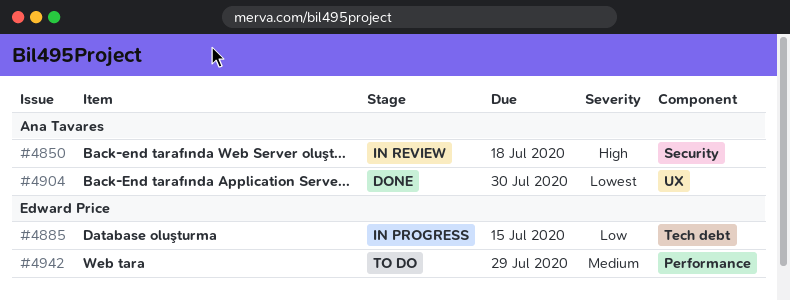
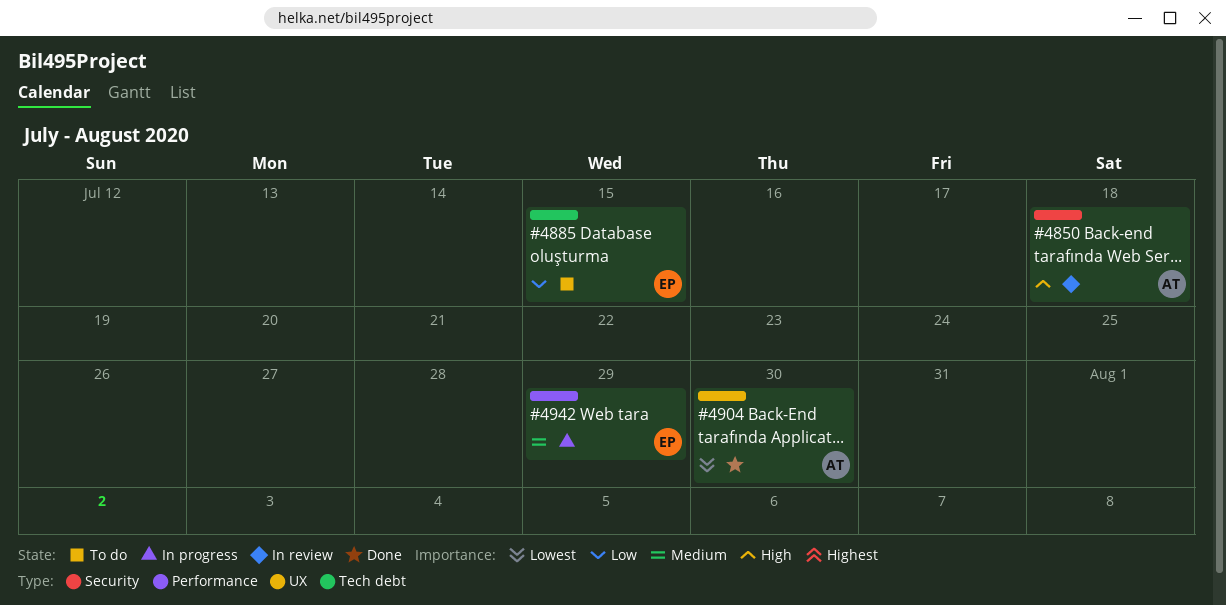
#4885, status: In progress -> To do
#4942, status: To do -> In progress

